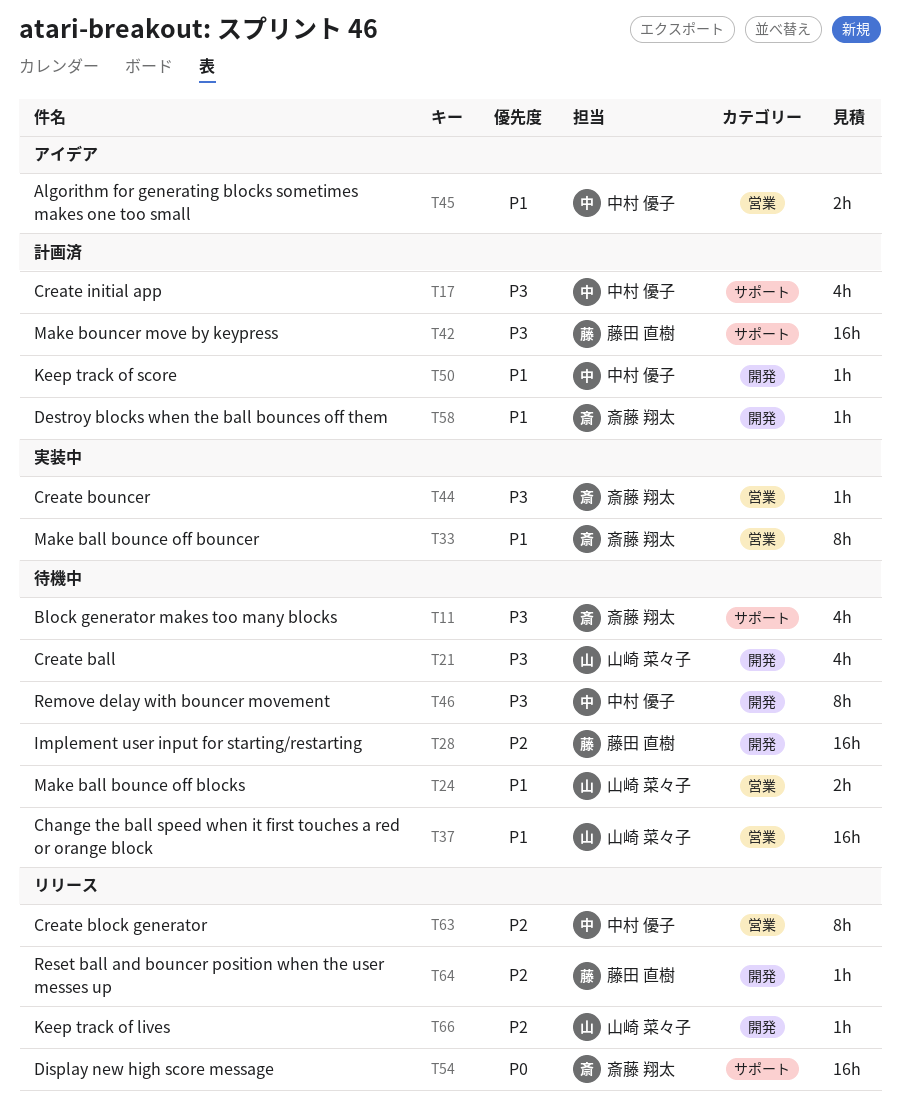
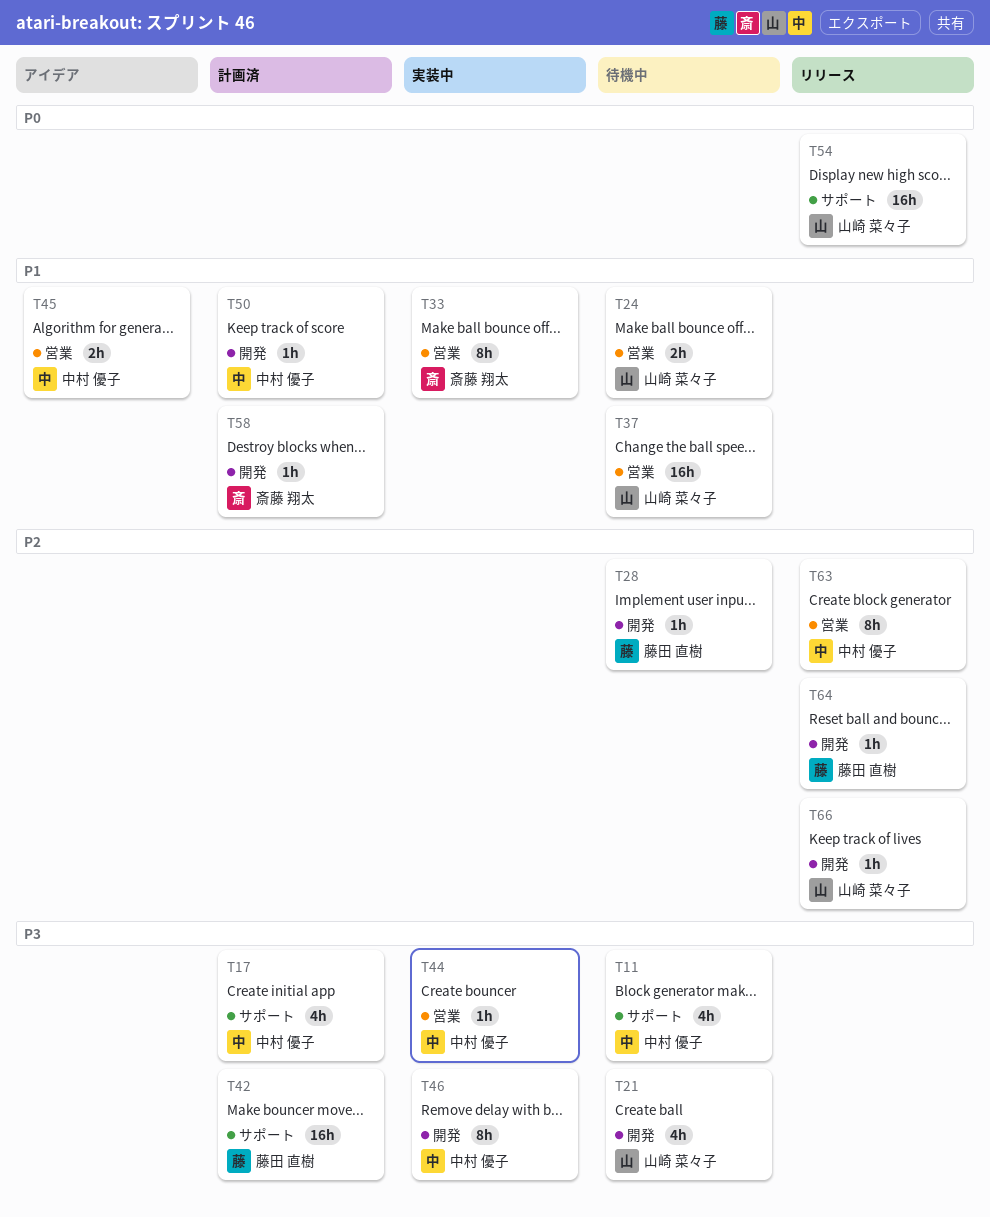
T11, owner: 斎藤 翔太 -> 中村 優子
T28, estimate: 16h -> 1h
T44, owner: 斎藤 翔太 -> 中村 優子
T46, status: 待機中 -> 実装中
T54, owner: 斎藤 翔太 -> 山崎 菜々子

